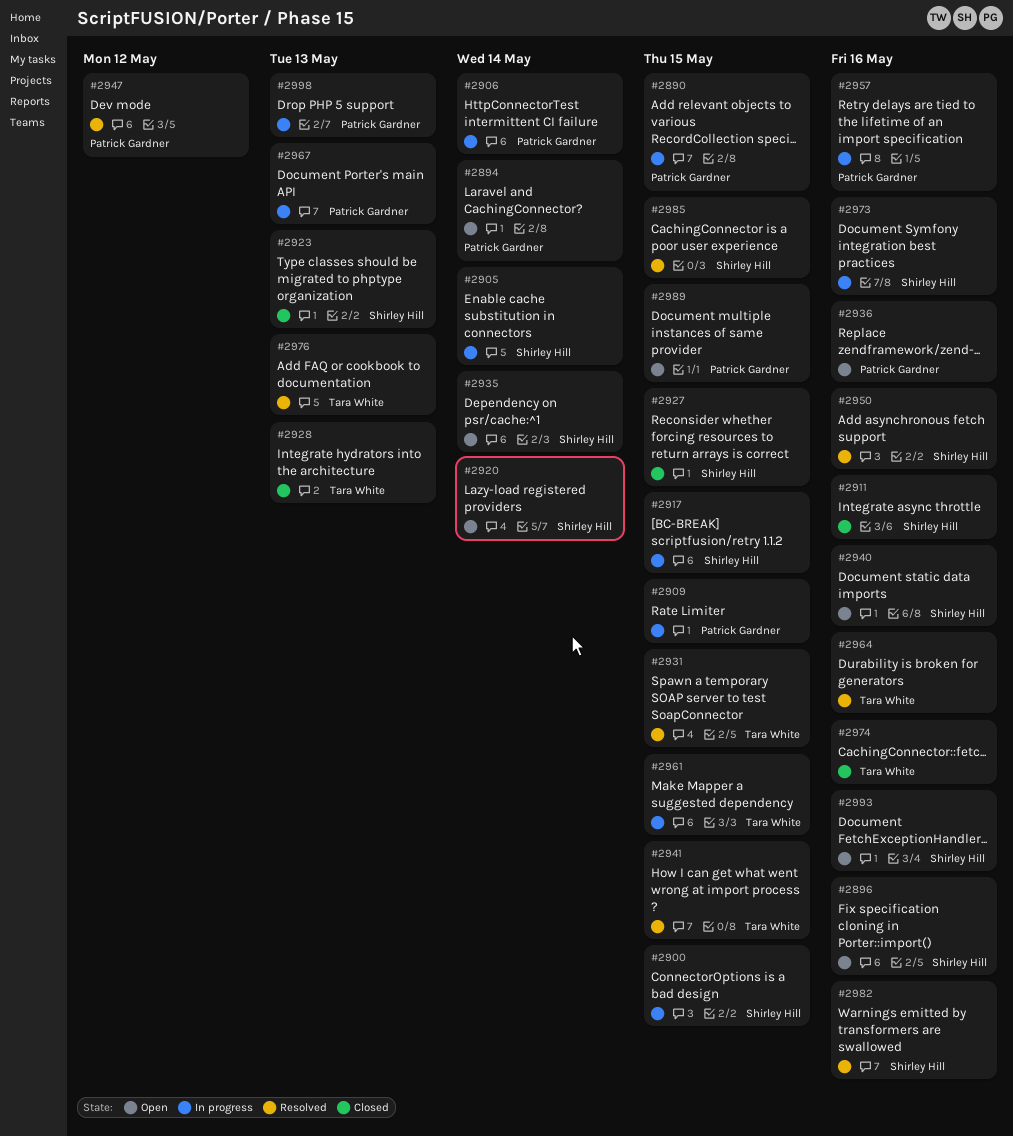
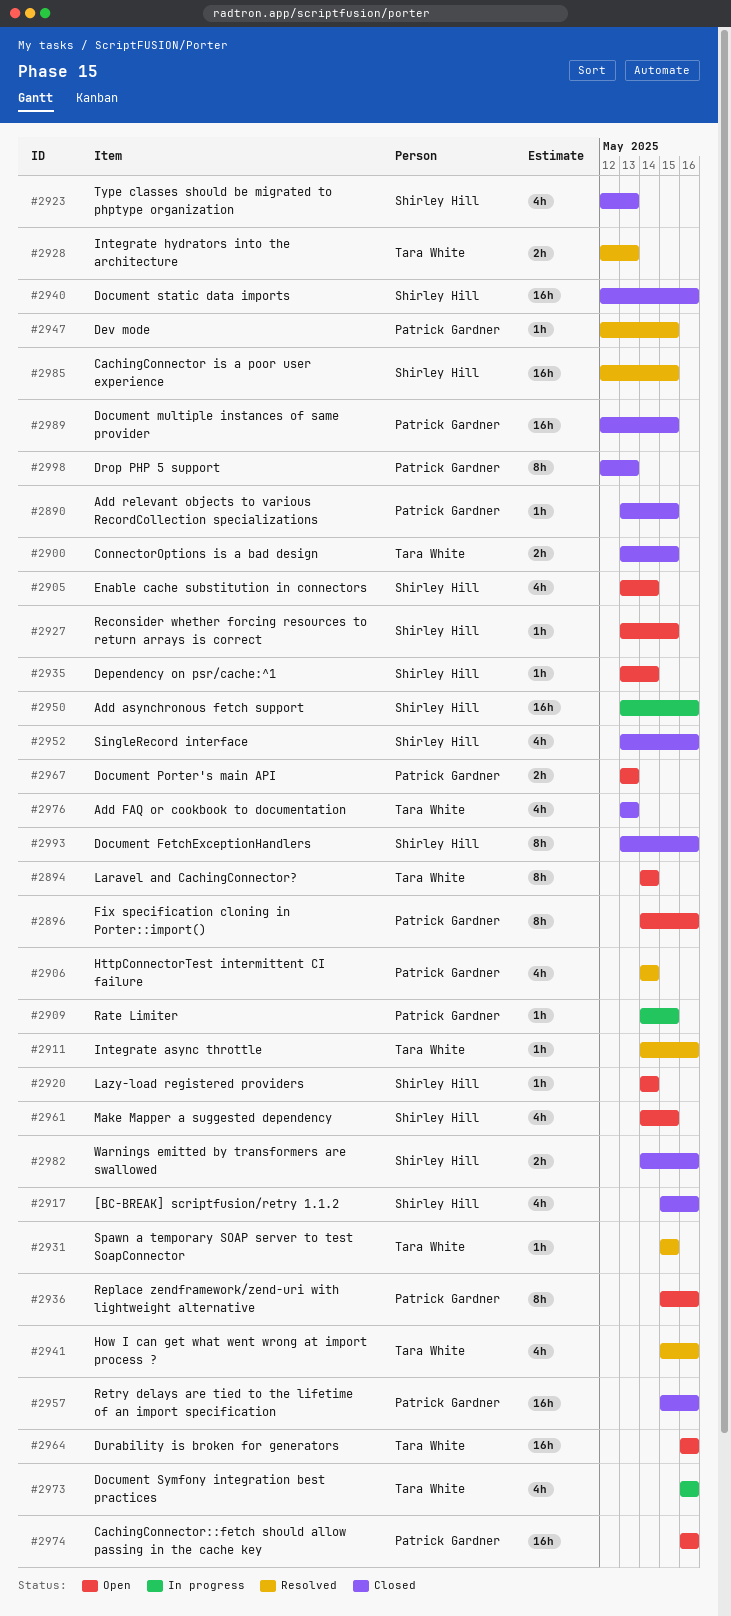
#2890, status: In progress -> Closed
#2894, owner: Patrick Gardner -> Tara White
#2896, owner: Shirley Hill -> Patrick Gardner
#2900, status: In progress -> Closed
#2900, owner: Shirley Hill -> Tara White
#2905, status: In progress -> Open
#2906, status: In progress -> Resolved
#2911, status: Closed -> Resolved
#2911, owner: Shirley Hill -> Tara White
#2917, status: In progress -> Closed
#2917, due: May 15 -> May 16
#2927, status: Closed -> Open
#2928, status: Closed -> Resolved
#2940, status: Open -> Closed
#2941, due: May 15 -> May 16
#2947, due: May 12 -> May 15
#2950, status: Resolved -> In progress
#2952: none -> present
#2957, status: In progress -> Closed
#2961, status: In progress -> Open
#2961, owner: Tara White -> Shirley Hill
#2964, status: Resolved -> Open
#2967, status: In progress -> Open
#2973, owner: Shirley Hill -> Tara White
#2974, status: Closed -> Open
#2974, owner: Tara White -> Patrick Gardner
#2976, status: Resolved -> Closed
#2982, status: Resolved -> Closed
#2989, status: Open -> Closed
#2993, status: Open -> Closed
#2998, status: In progress -> Closed

